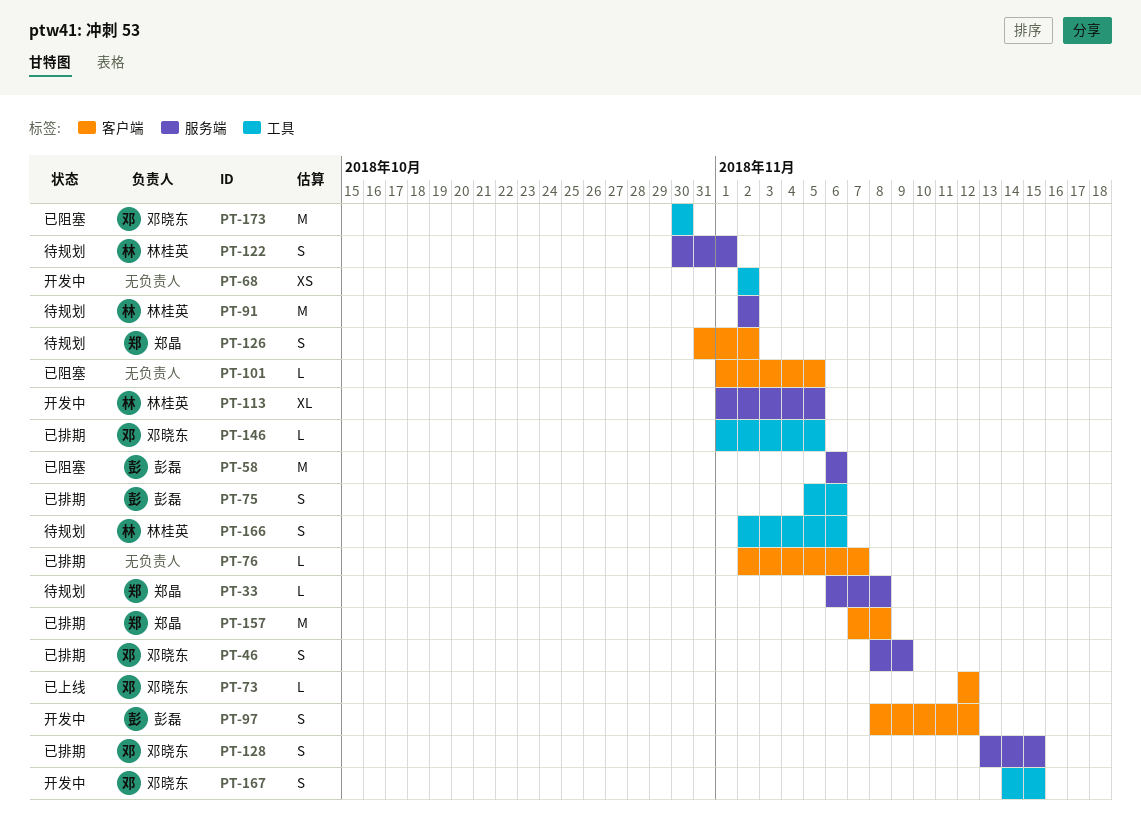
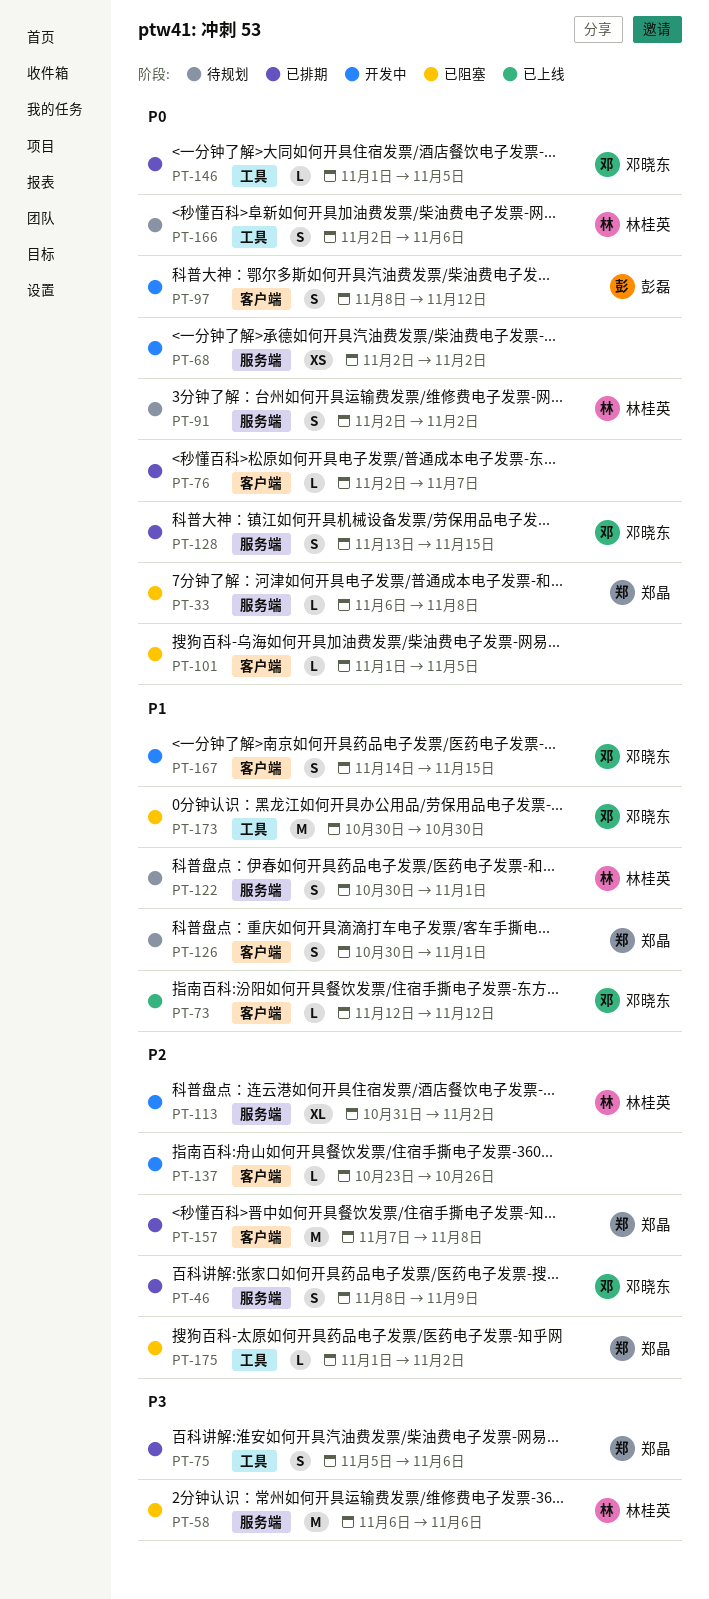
PT-33, status: 待规划 -> 已阻塞
PT-58, owner: 彭磊 -> 林桂英
PT-68, label: 工具 -> 服务端
PT-75, owner: 彭磊 -> 郑晶
PT-91, estimate: M -> S
PT-113, start: Nov 1 -> Oct 31
PT-113, due: Nov 5 -> Nov 2
PT-126, start: Oct 31 -> Oct 30
PT-126, due: Nov 2 -> Nov 1
PT-137: none -> present
PT-167, label: 工具 -> 客户端
PT-175: none -> present

